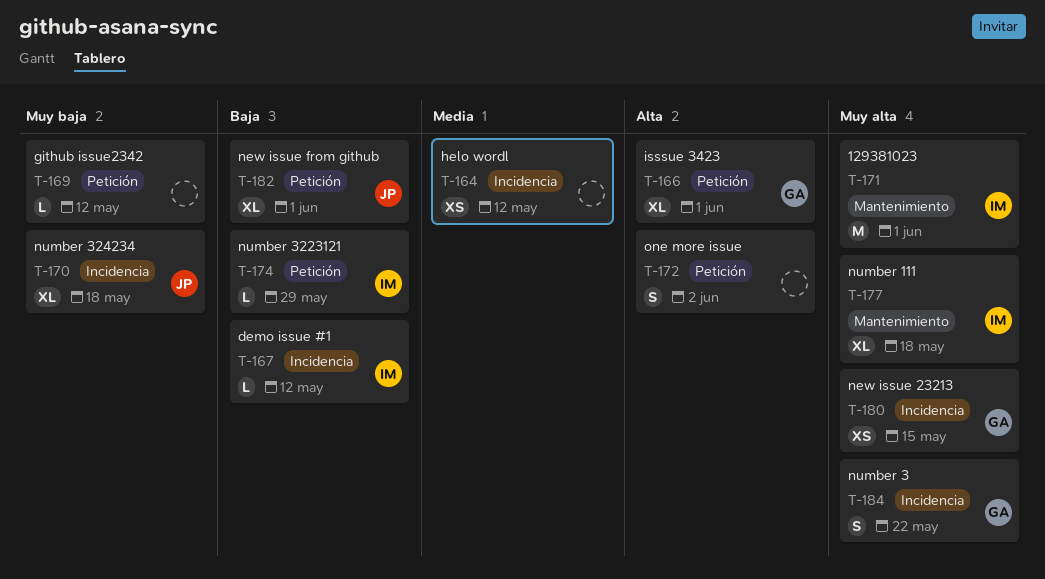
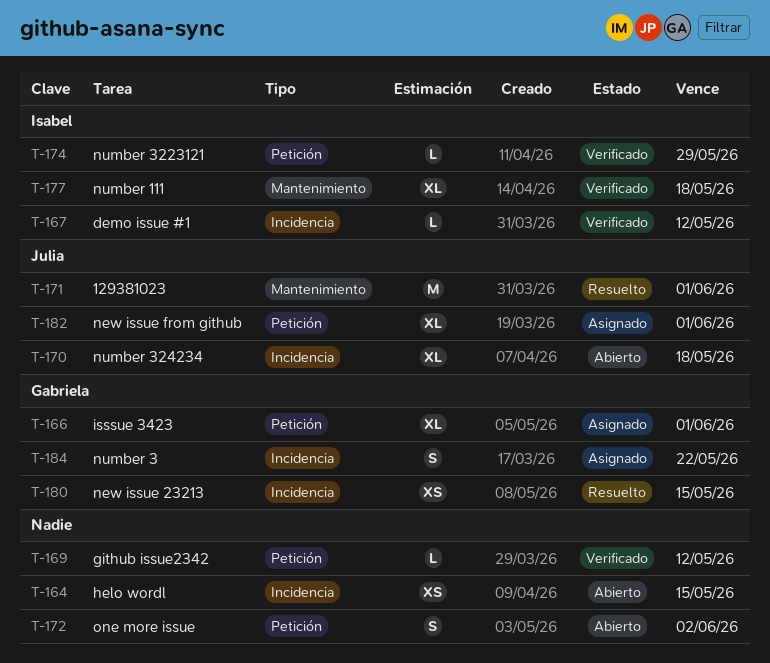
T-164, due: May 12 -> May 15
T-171, owner: Isabel -> Julia

